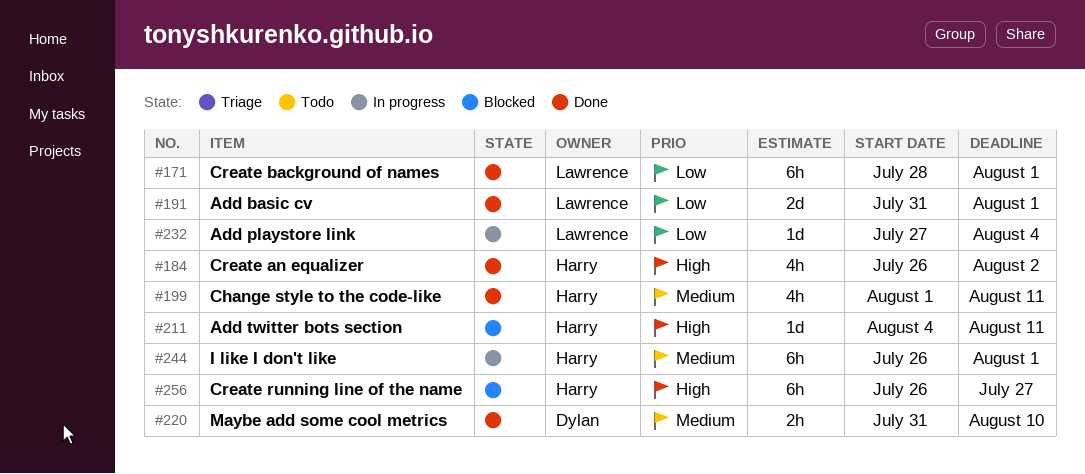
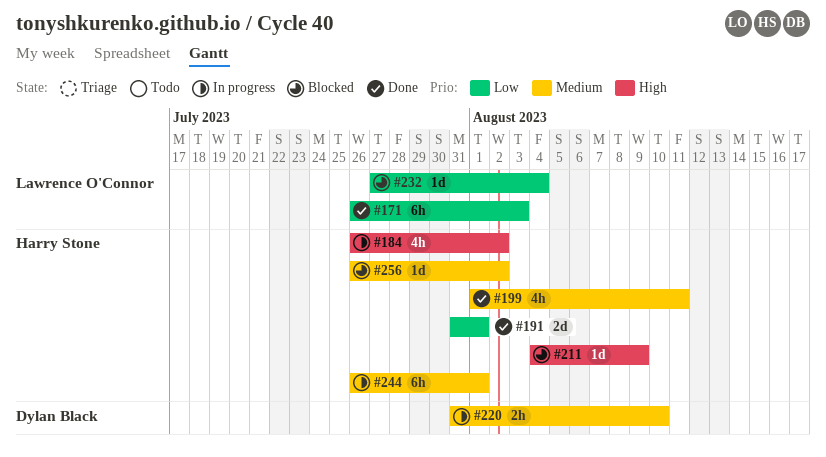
#171, start: Jul 28 -> Jul 26
#171, due: Aug 1 -> Aug 3
#184, status: Done -> In progress
#191, owner: Lawrence O'Connor -> Harry Stone
#211, due: Aug 11 -> Aug 9
#220, status: Done -> In progress
#232, status: In progress -> Blocked
#256, priority: High -> Medium
#256, estimate: 6h -> 1d
#256, due: Jul 27 -> Aug 2

